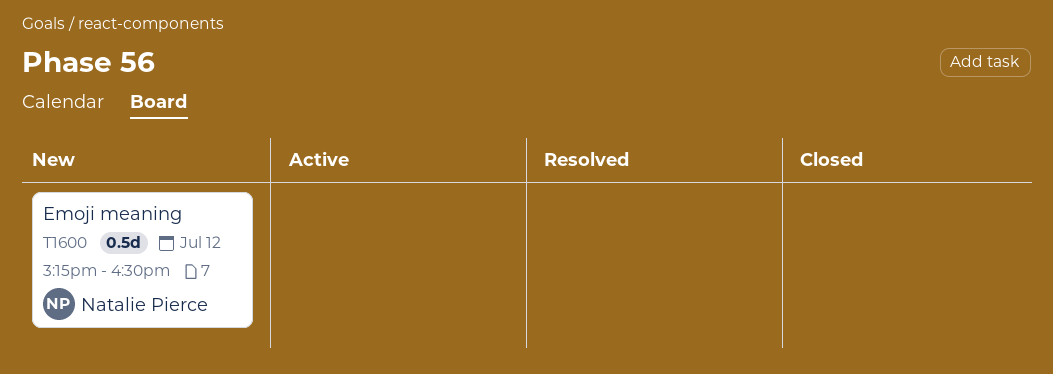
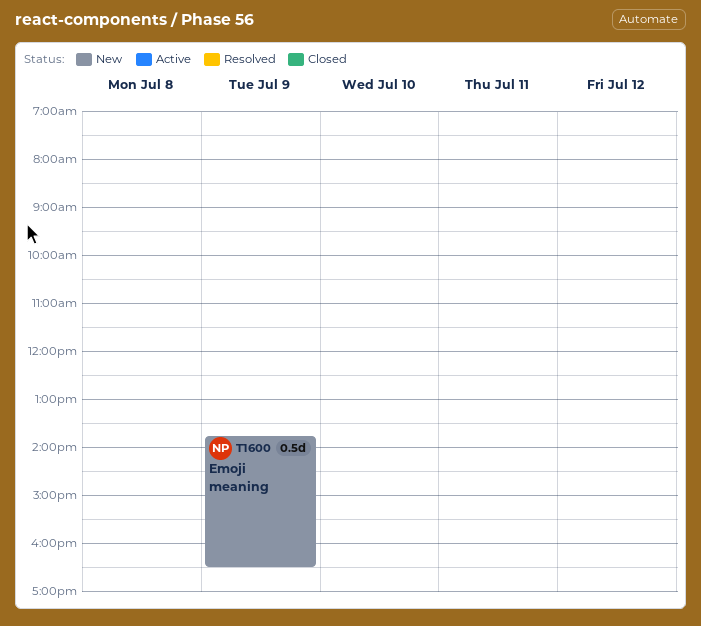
T1600, day: Jul 12 -> Jul 9
T1600, begins: 15:15 -> 13:45

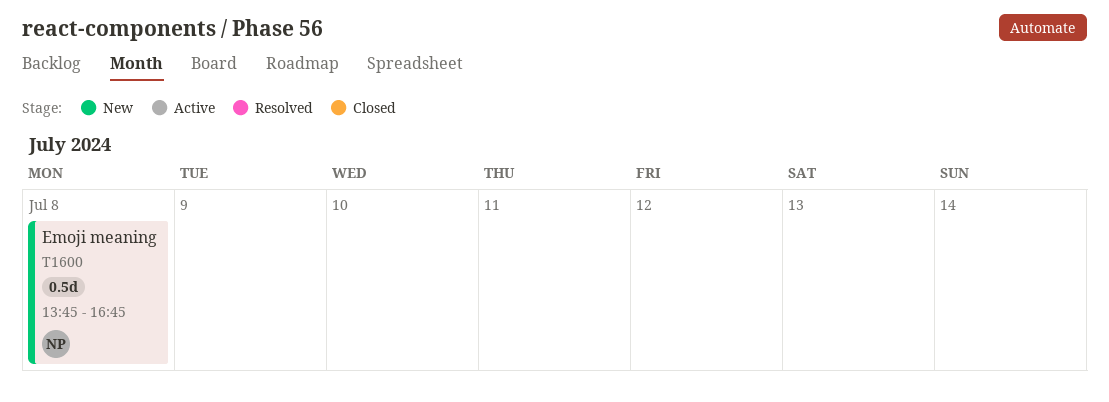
T1600, day: Jul 9 -> Jul 8
T1600, ends: 16:30 -> 16:45

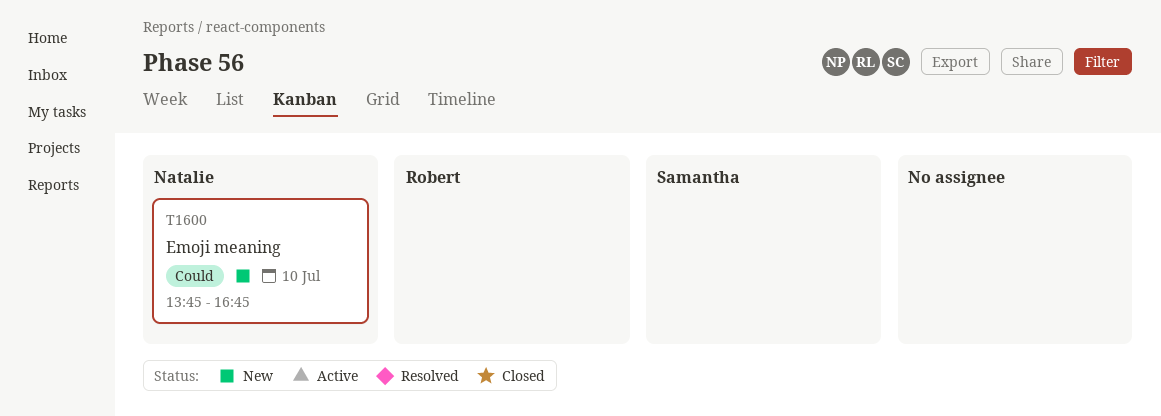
T1600, day: Jul 8 -> Jul 10

